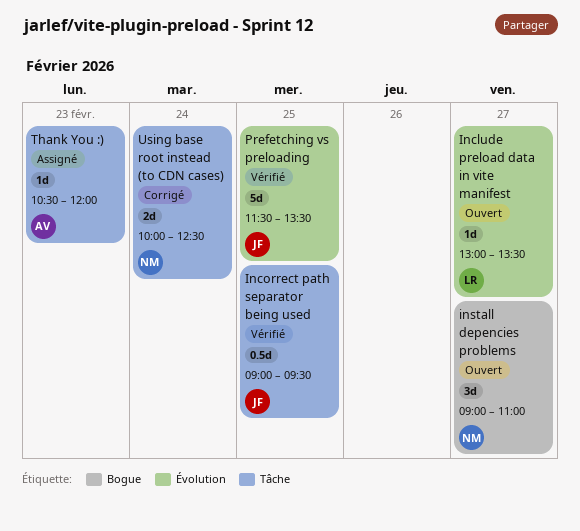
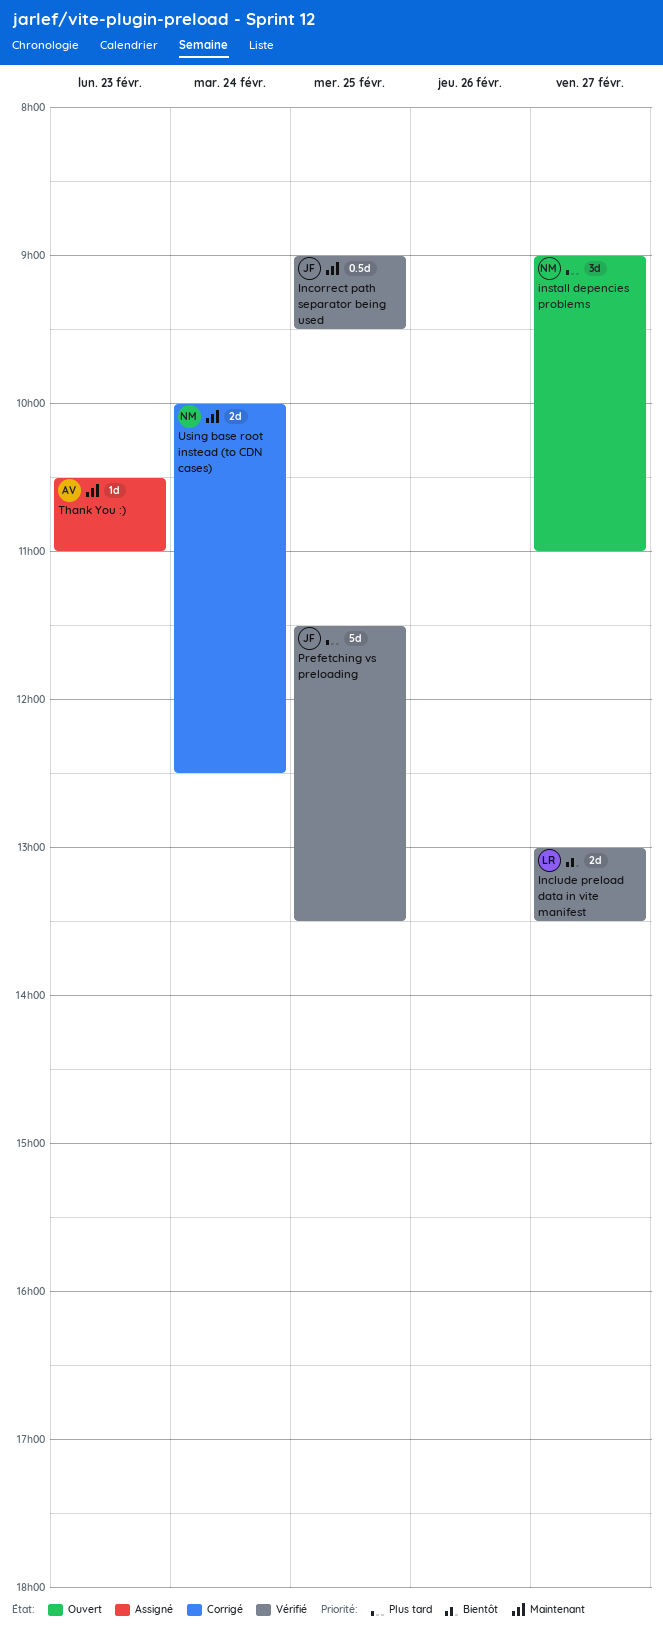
Include preload data in vite manifest, status: Ouvert -> Vérifié
Include preload data in vite manifest, estimate: 1d -> 2d
Thank You :), ends: 12:00 -> 11:00

